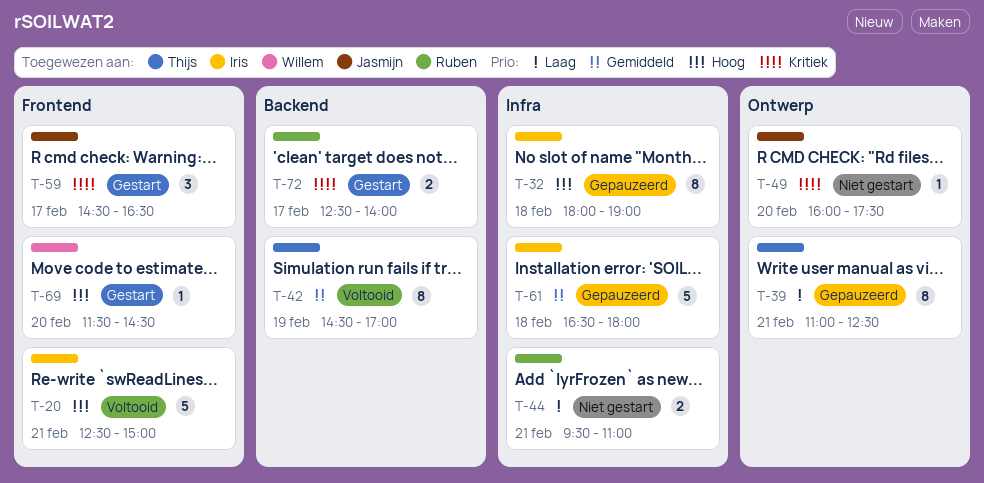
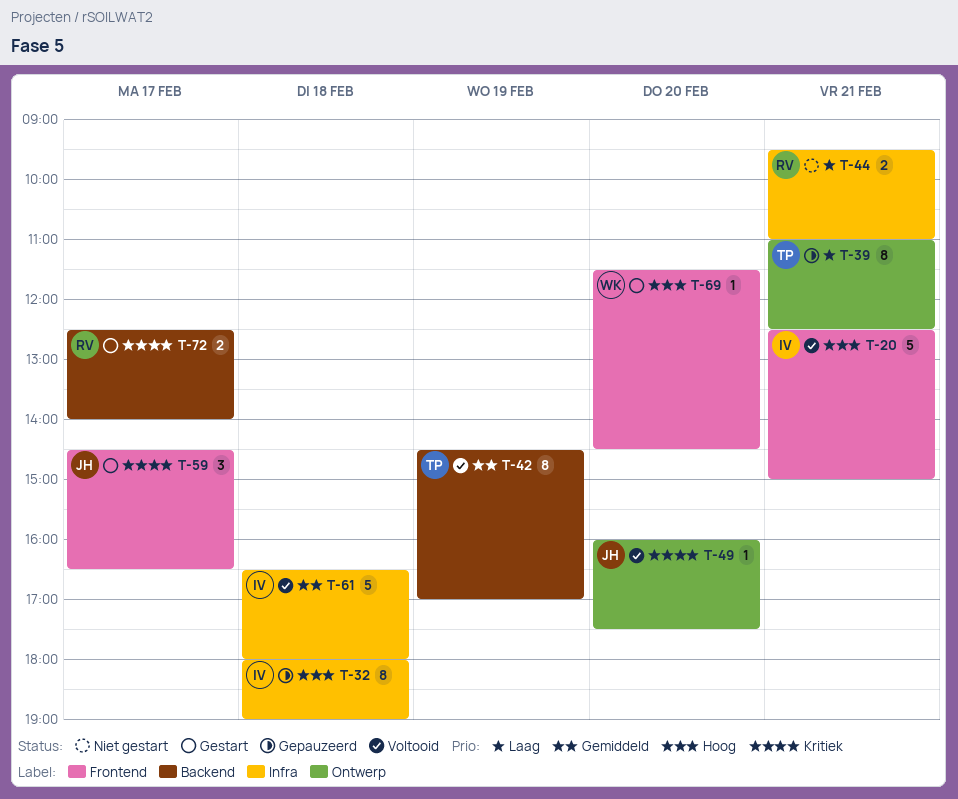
T-49, status: Niet gestart -> Voltooid
T-61, status: Gepauzeerd -> Voltooid

